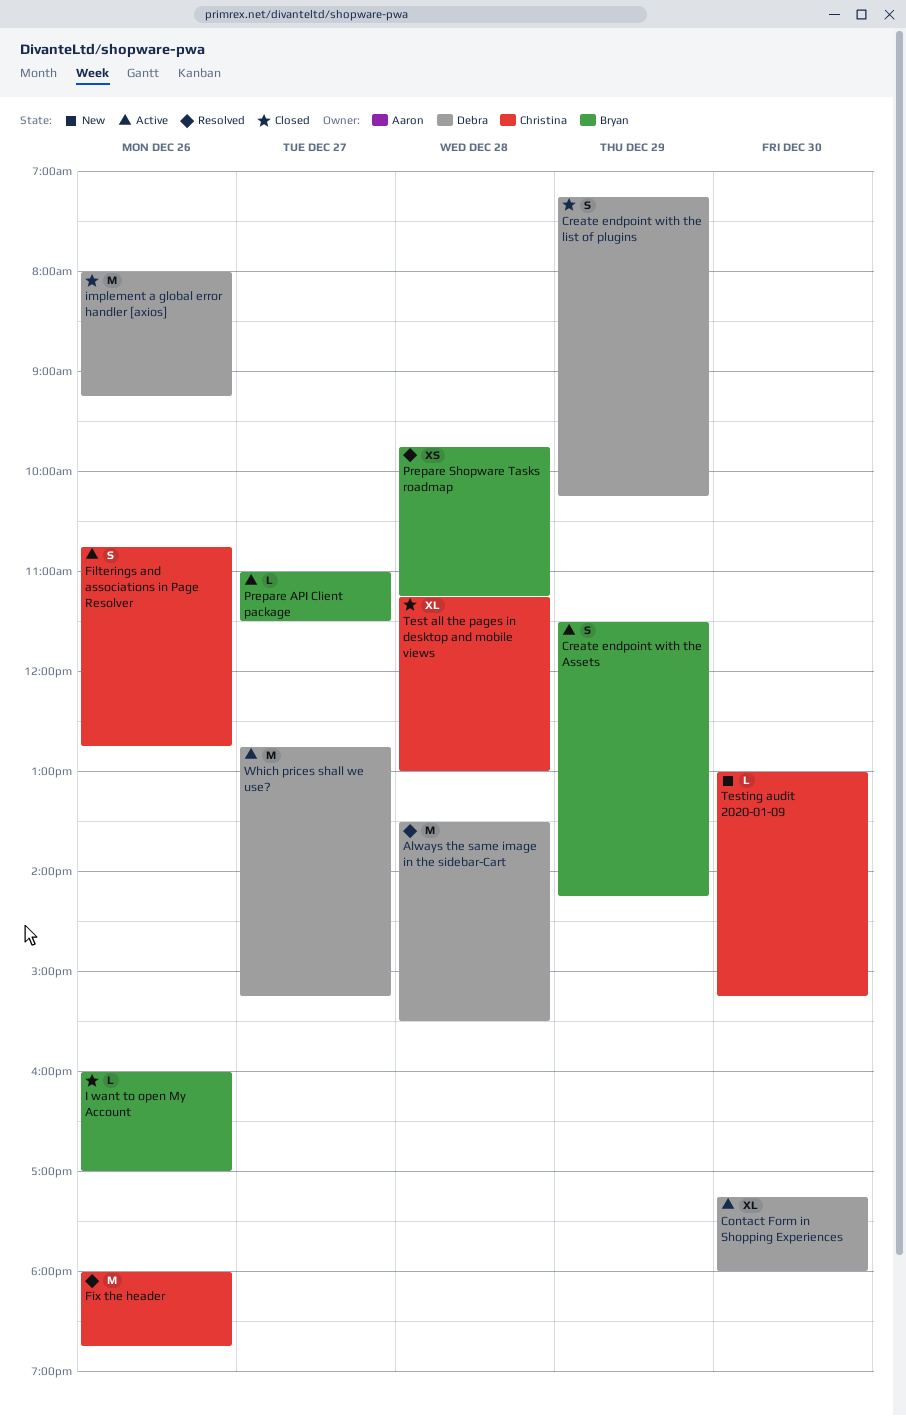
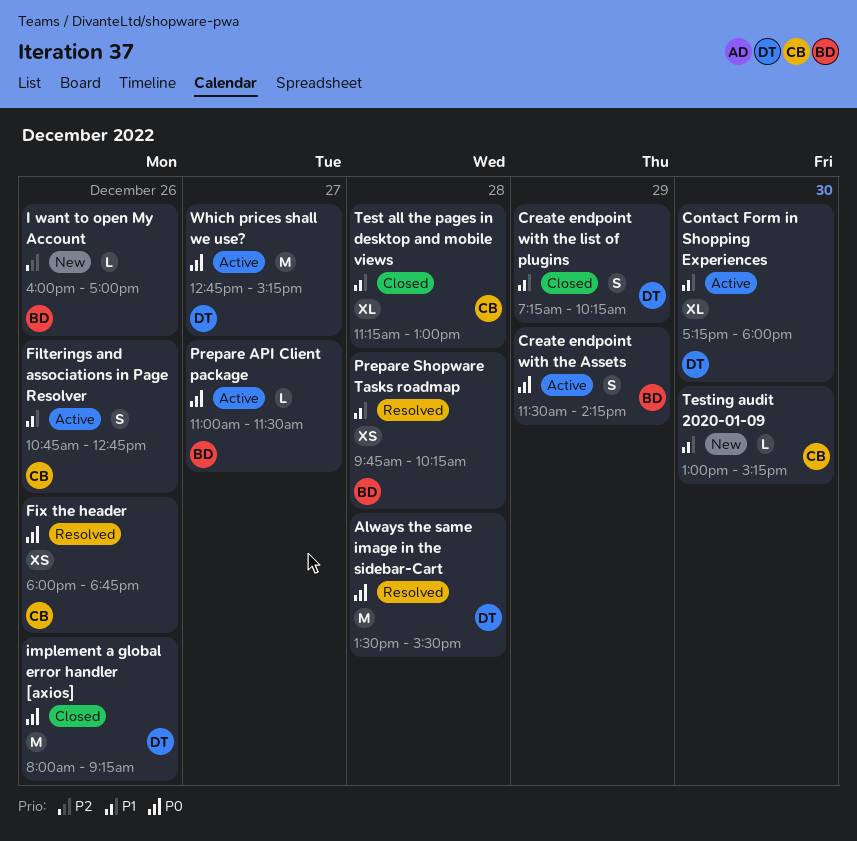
Fix the header, estimate: M -> XS
I want to open My Account, status: Closed -> New
Prepare Shopware Tasks roadmap, ends: 11:15 -> 10:15

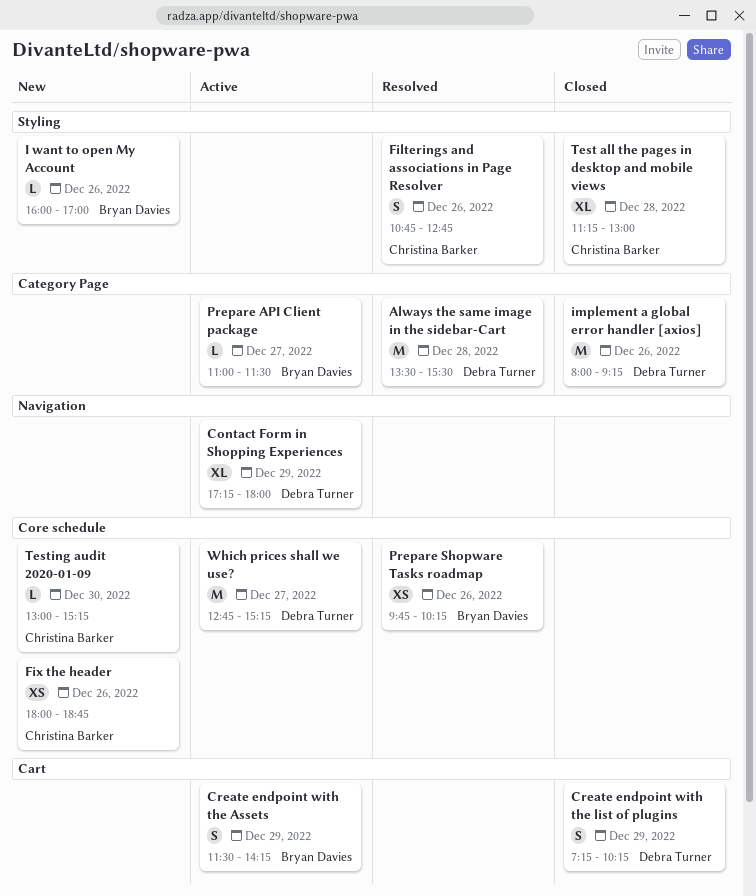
Contact Form in Shopping Experiences, day: Dec 30 -> Dec 29
Filterings and associations in Page Resolver, status: Active -> Resolved
Fix the header, status: Resolved -> New
Prepare Shopware Tasks roadmap, day: Dec 28 -> Dec 26

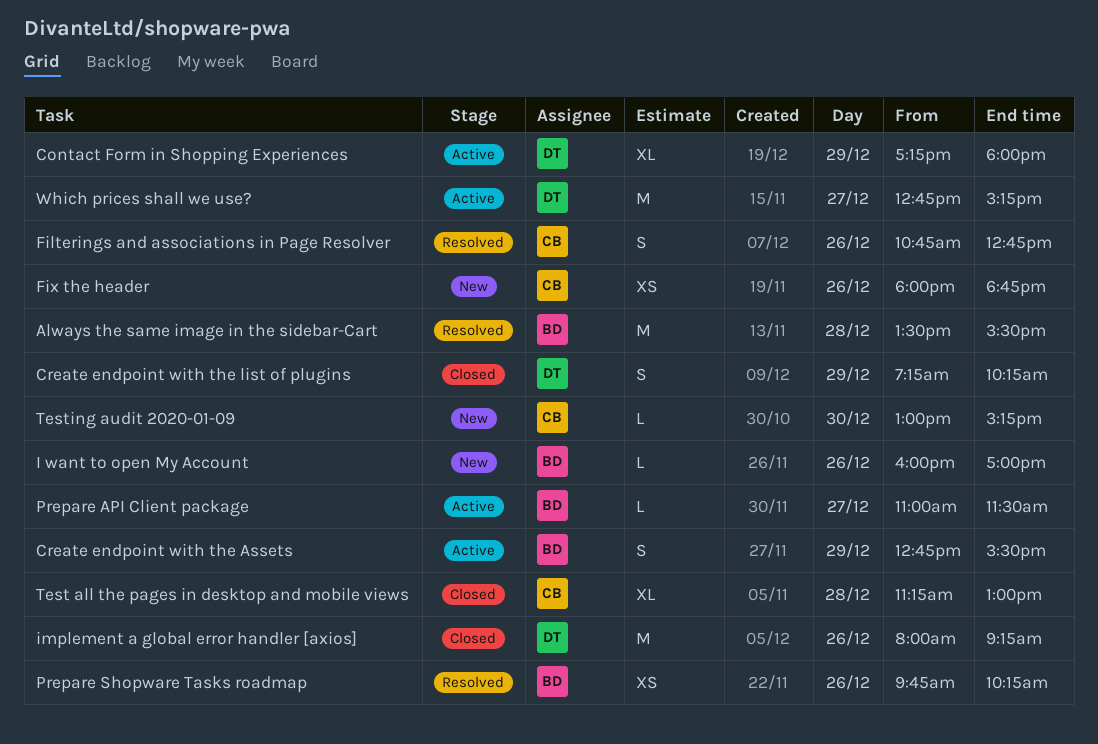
Always the same image in the sidebar-Cart, owner: Debra Turner -> Bryan Davies
Create endpoint with the Assets, begins: 11:30 -> 12:45
Create endpoint with the Assets, ends: 14:15 -> 15:30

